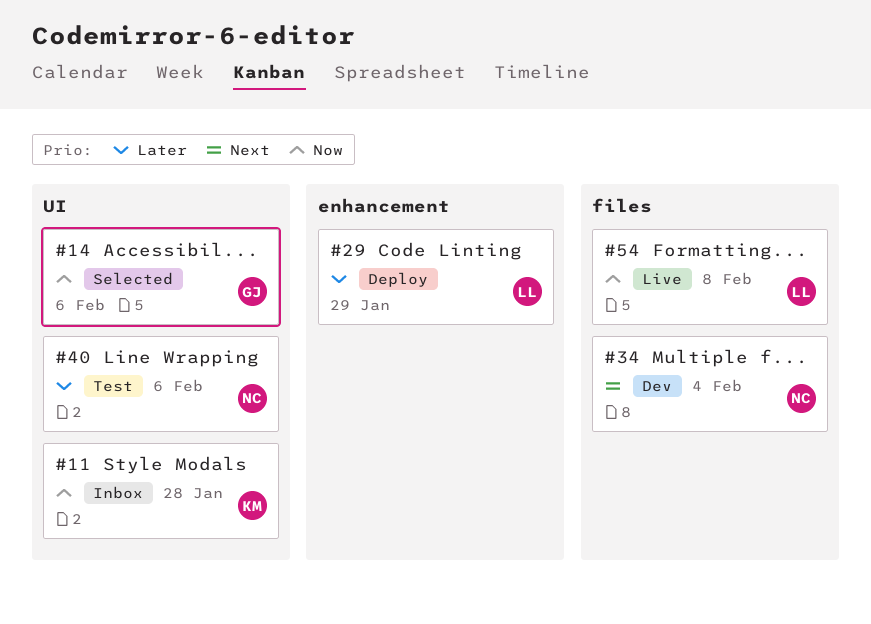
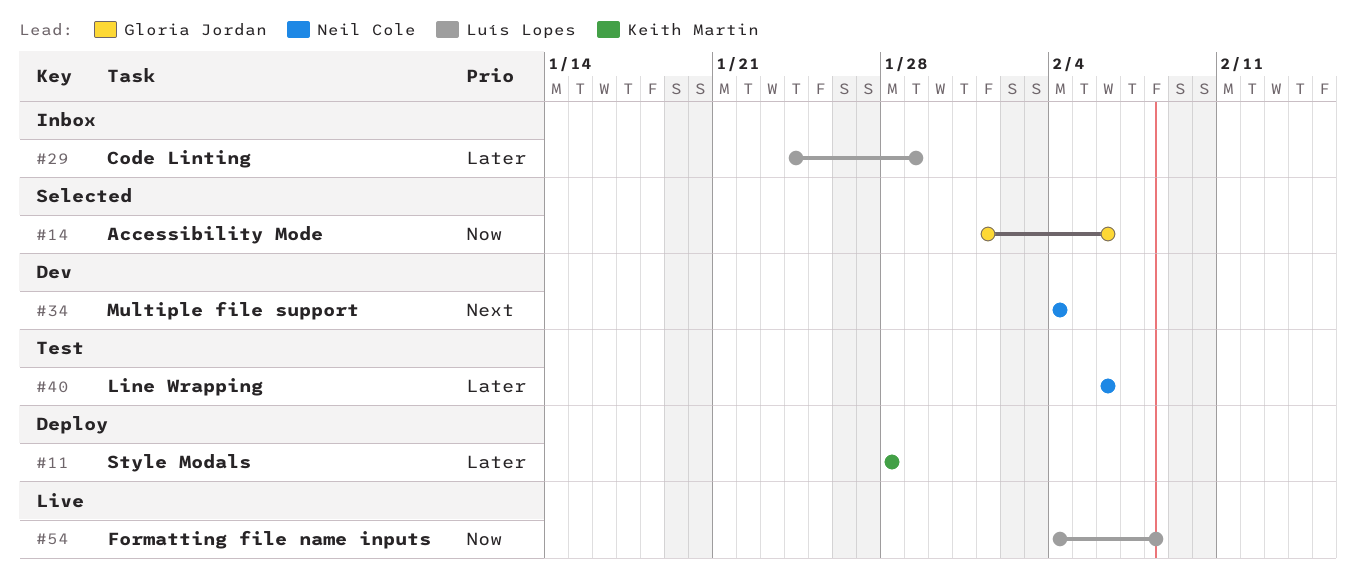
#11, status: Inbox -> Deploy
#11, priority: Now -> Later
#29, status: Deploy -> Inbox

